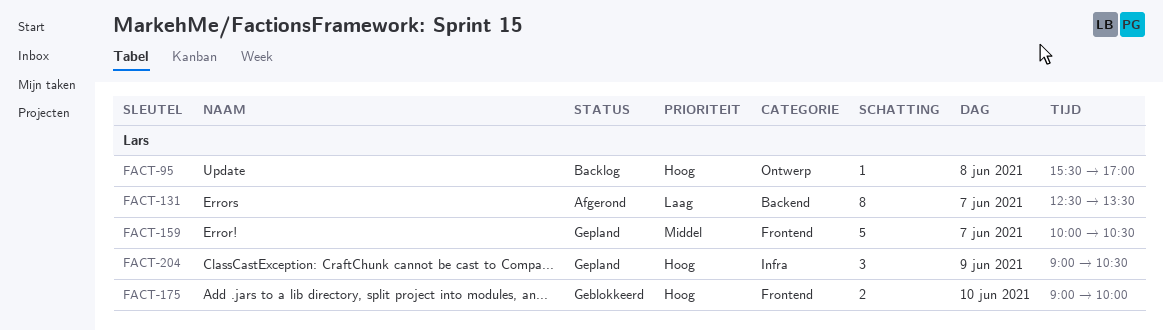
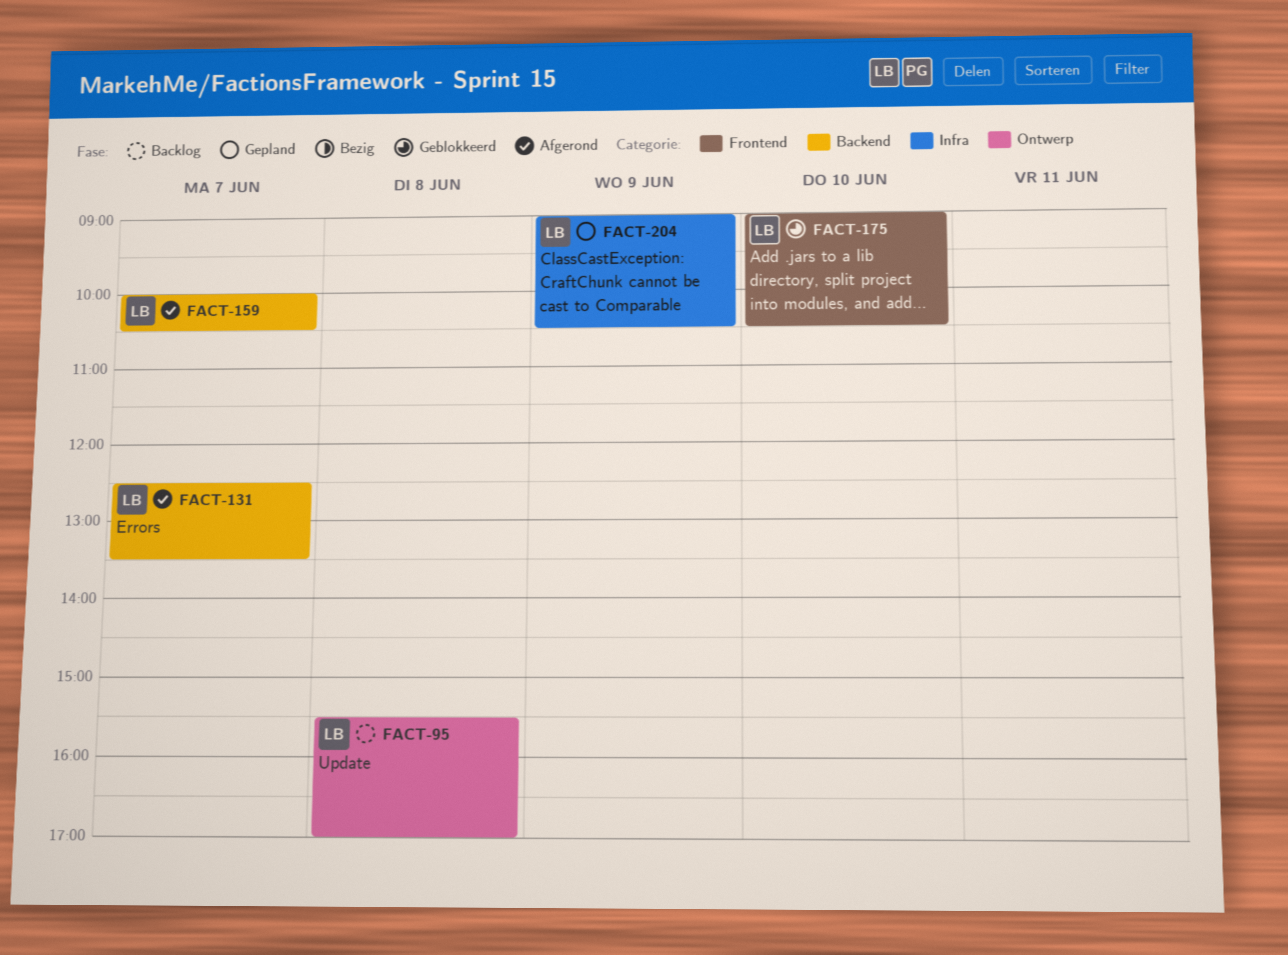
FACT-159, status: Gepland -> Afgerond
FACT-159, label: Frontend -> Backend
FACT-175, ends: 10:00 -> 10:30

